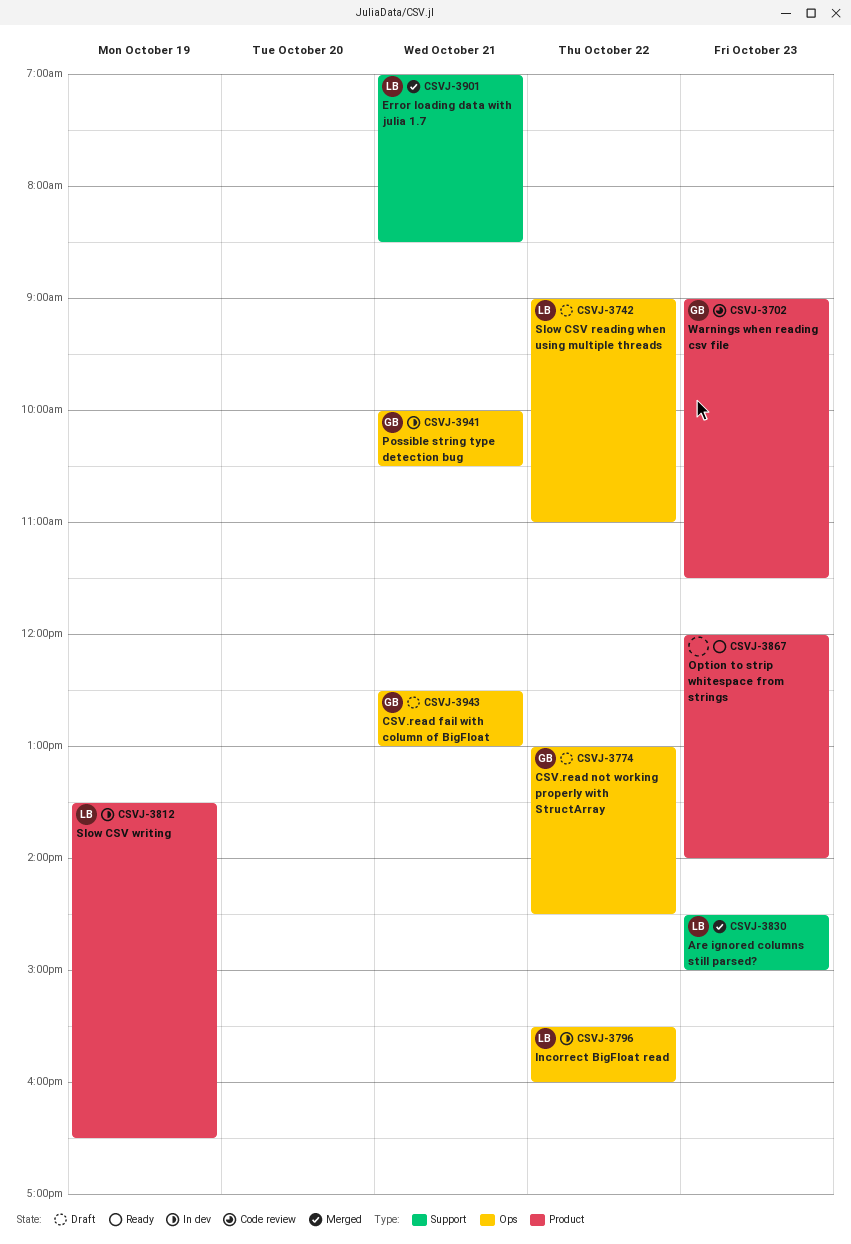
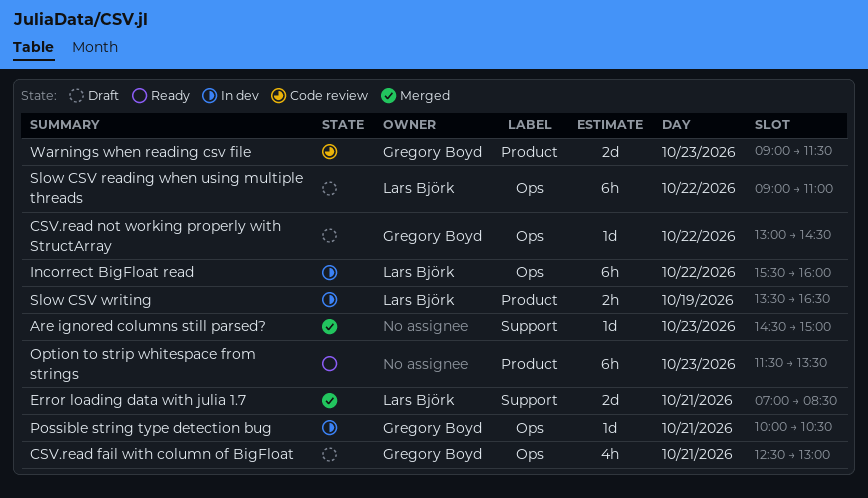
Are ignored columns still parsed?, owner: Lars Björk -> none
Option to strip whitespace from strings, begins: 12:00 -> 11:30
Option to strip whitespace from strings, ends: 14:00 -> 13:30

